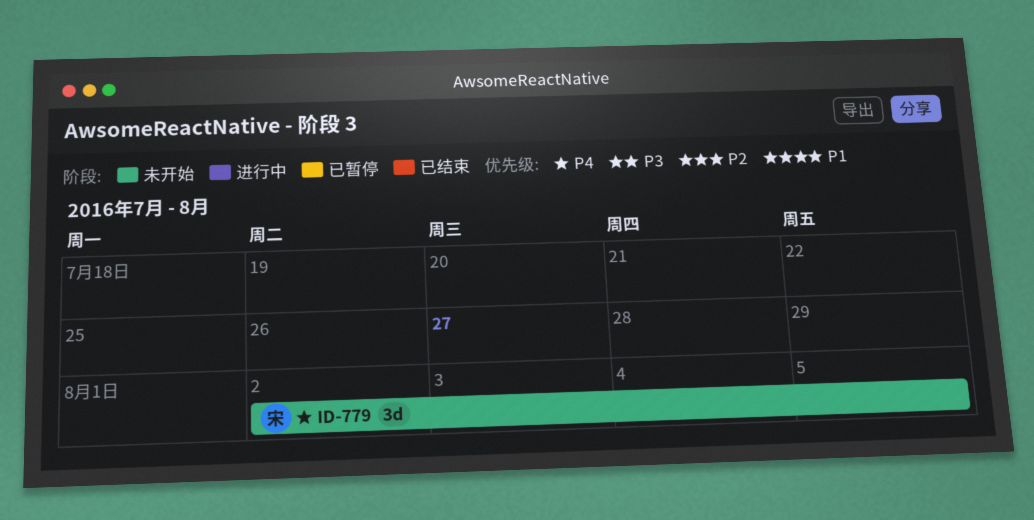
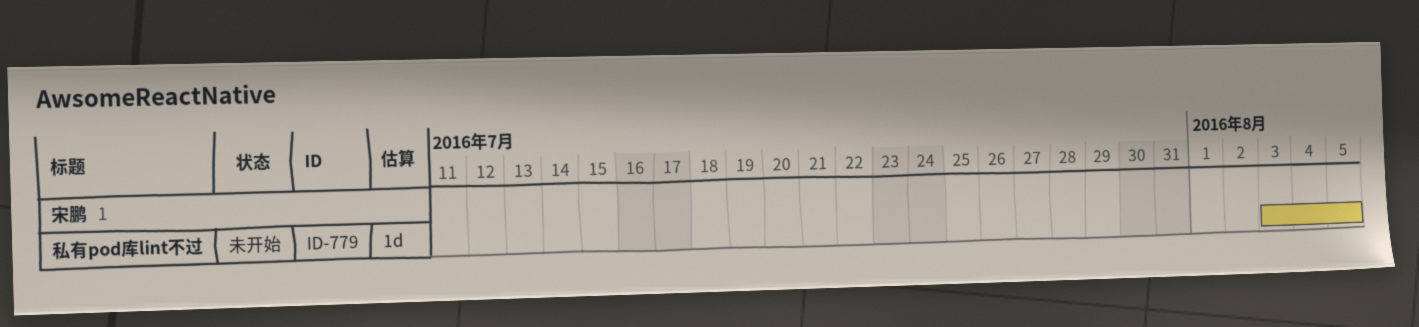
ID-779, estimate: 3d -> 1d
ID-779, start: Aug 2 -> Aug 3

